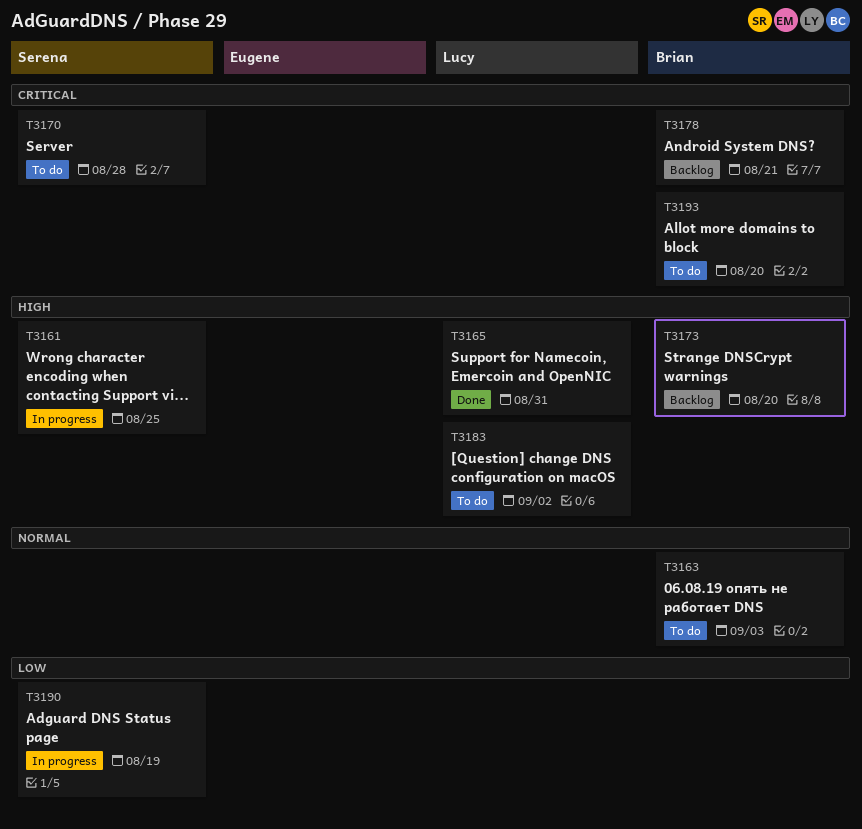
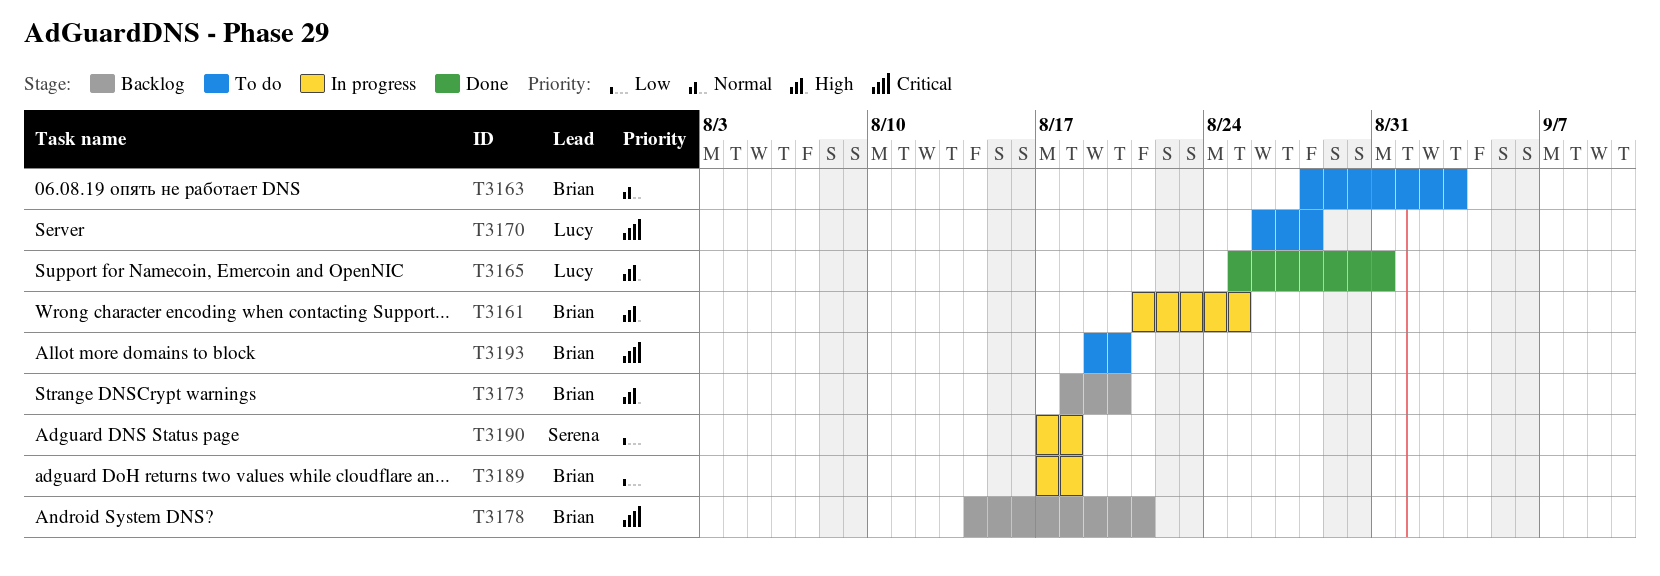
T3161, owner: Serena -> Brian
T3170, owner: Serena -> Lucy
T3183: present -> none
T3189: none -> present
T3190, due: Aug 19 -> Aug 18

